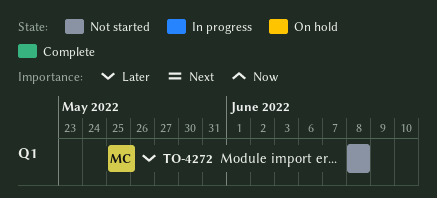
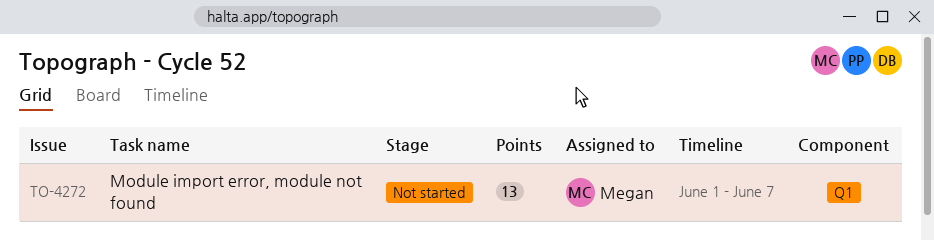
TO-4272, start: Jun 8 -> Jun 1
TO-4272, due: Jun 8 -> Jun 7

